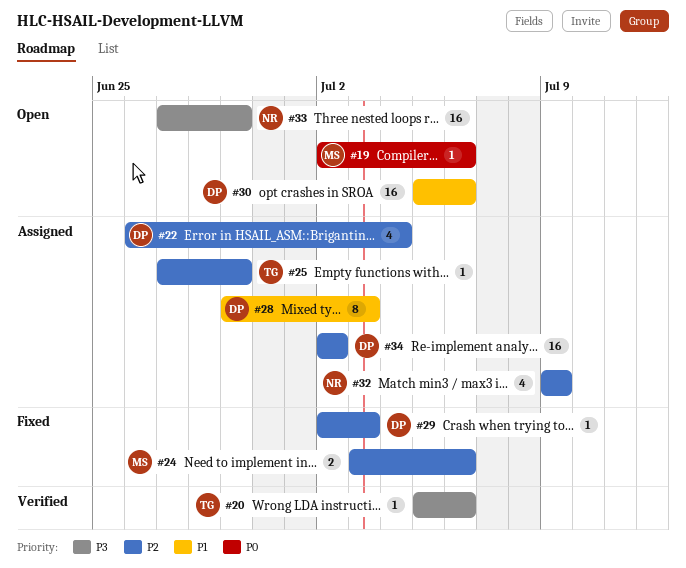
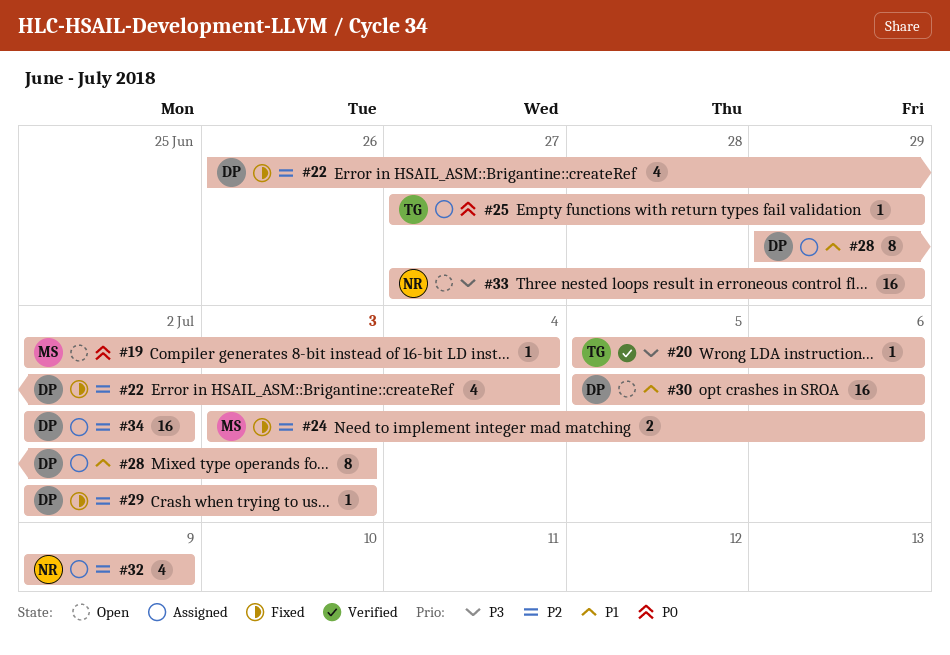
#19, due: Jul 6 -> Jul 4
#22, status: Assigned -> Fixed
#25, priority: P2 -> P0

